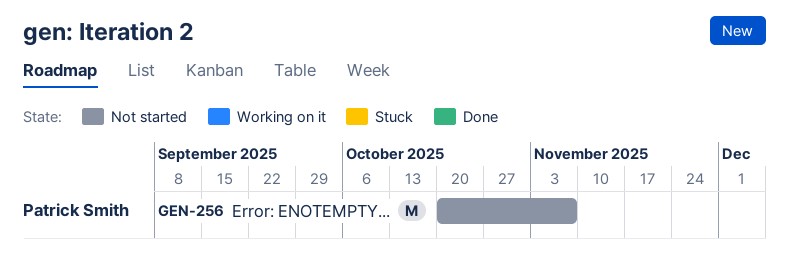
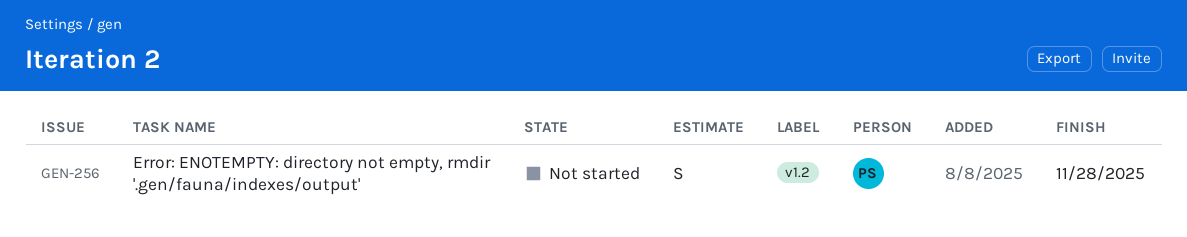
GEN-256, estimate: M -> S
GEN-256, due: Nov 7 -> Nov 28

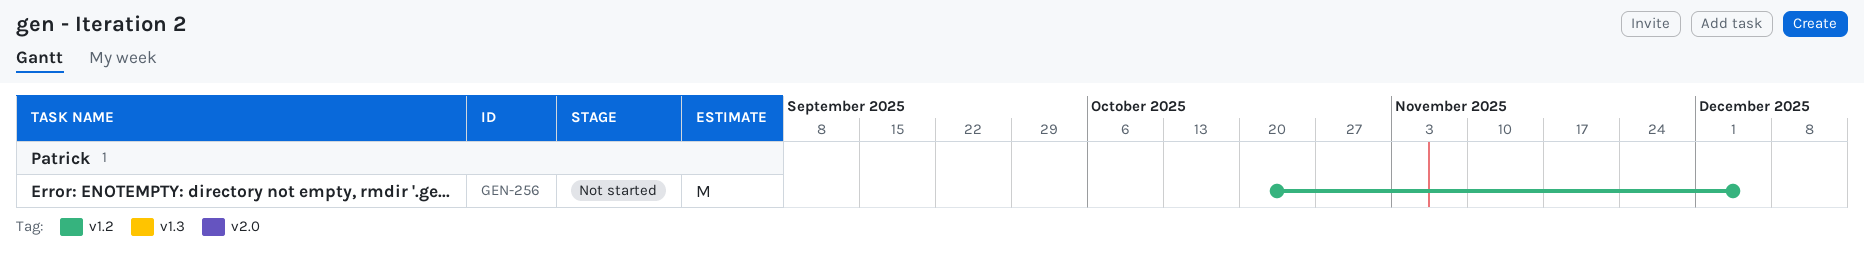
GEN-256, estimate: S -> M
GEN-256, due: Nov 28 -> Dec 5

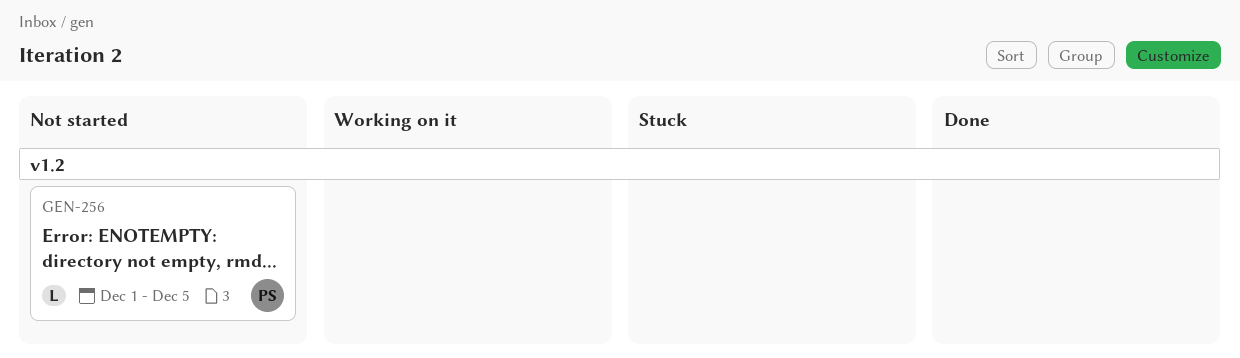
GEN-256, estimate: M -> L
GEN-256, start: Oct 20 -> Dec 1

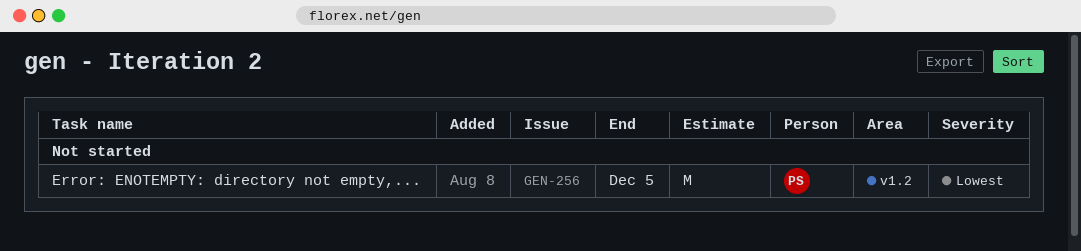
GEN-256, estimate: L -> M

